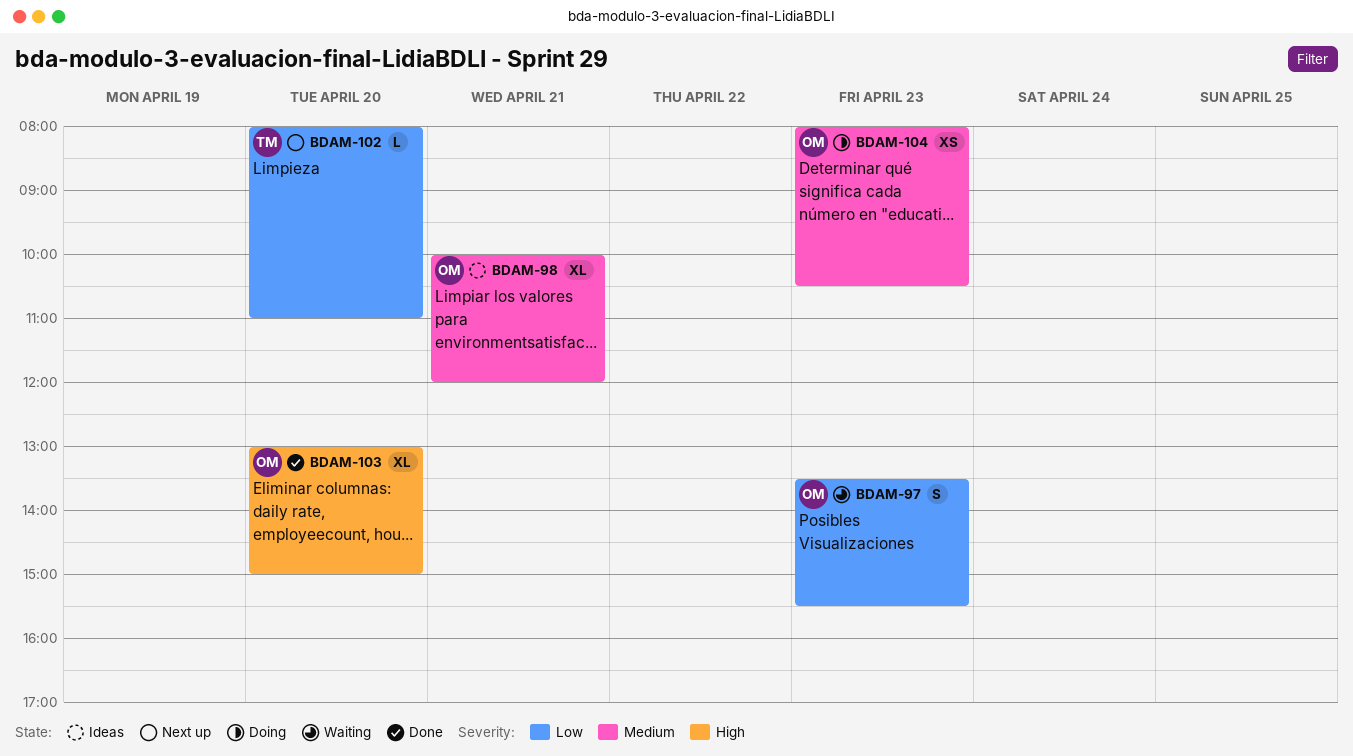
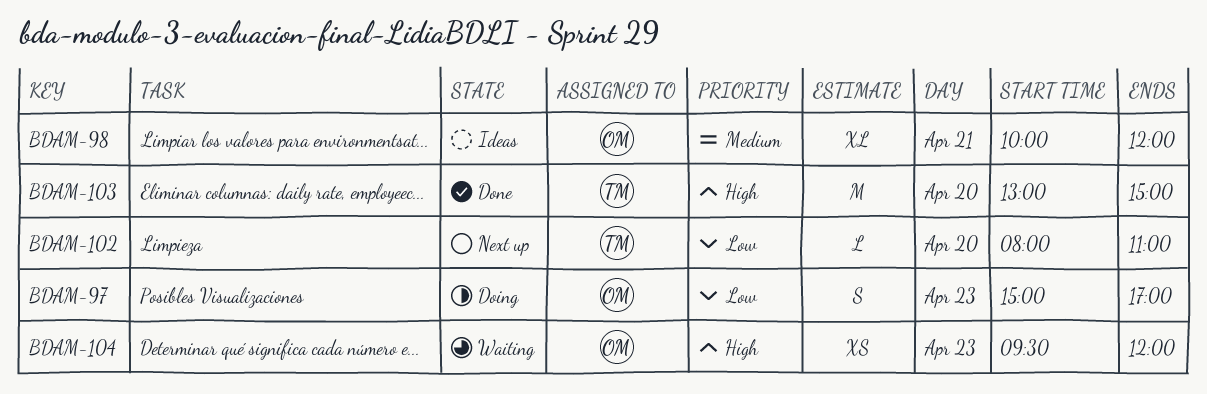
BDAM-97, status: Waiting -> Doing
BDAM-97, begins: 13:30 -> 15:00
BDAM-97, ends: 15:30 -> 17:00
BDAM-103, owner: OM -> TM
BDAM-103, estimate: XL -> M
BDAM-104, status: Doing -> Waiting
BDAM-104, priority: Medium -> High
BDAM-104, begins: 08:00 -> 09:30
BDAM-104, ends: 10:30 -> 12:00

